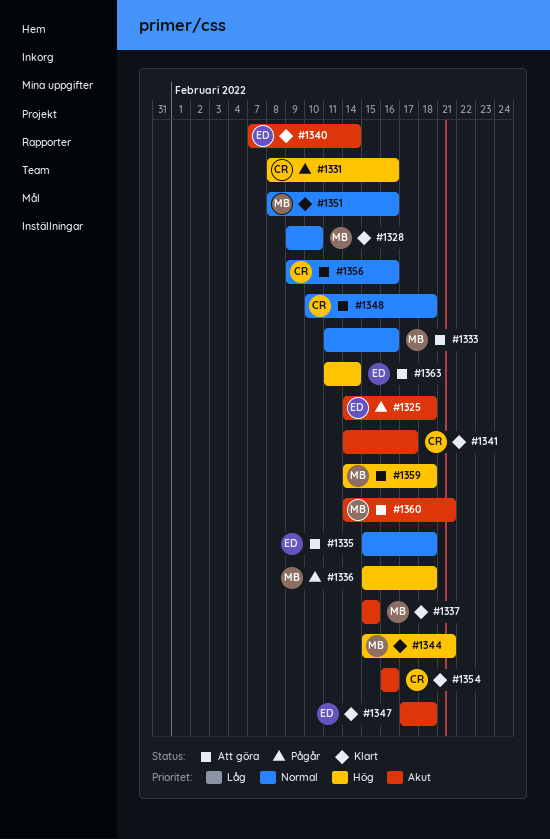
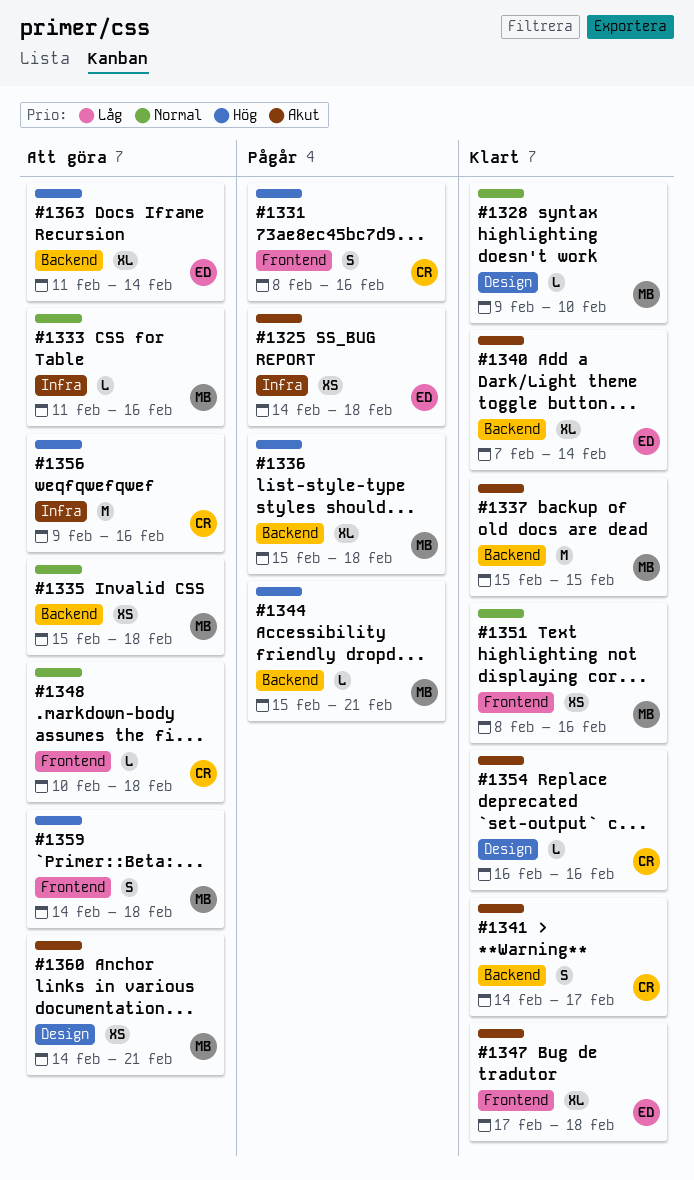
#1335, owner: ED -> MB
#1344, status: Klart -> Pågår
#1356, priority: Normal -> Hög

